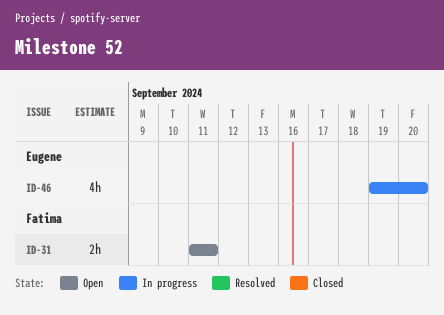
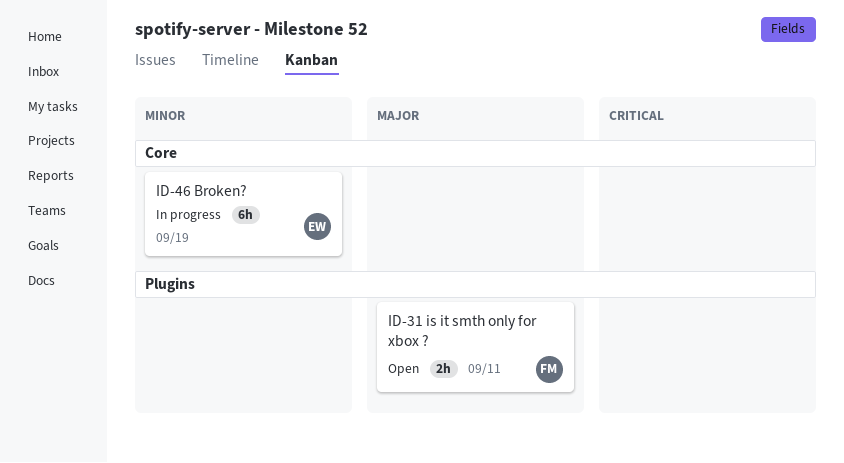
ID-46, estimate: 4h -> 6h
ID-46, due: Sep 20 -> Sep 19

